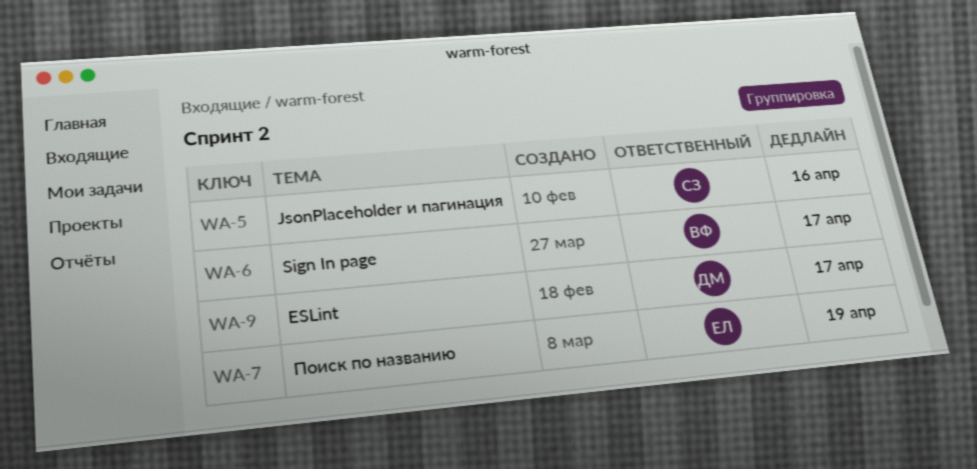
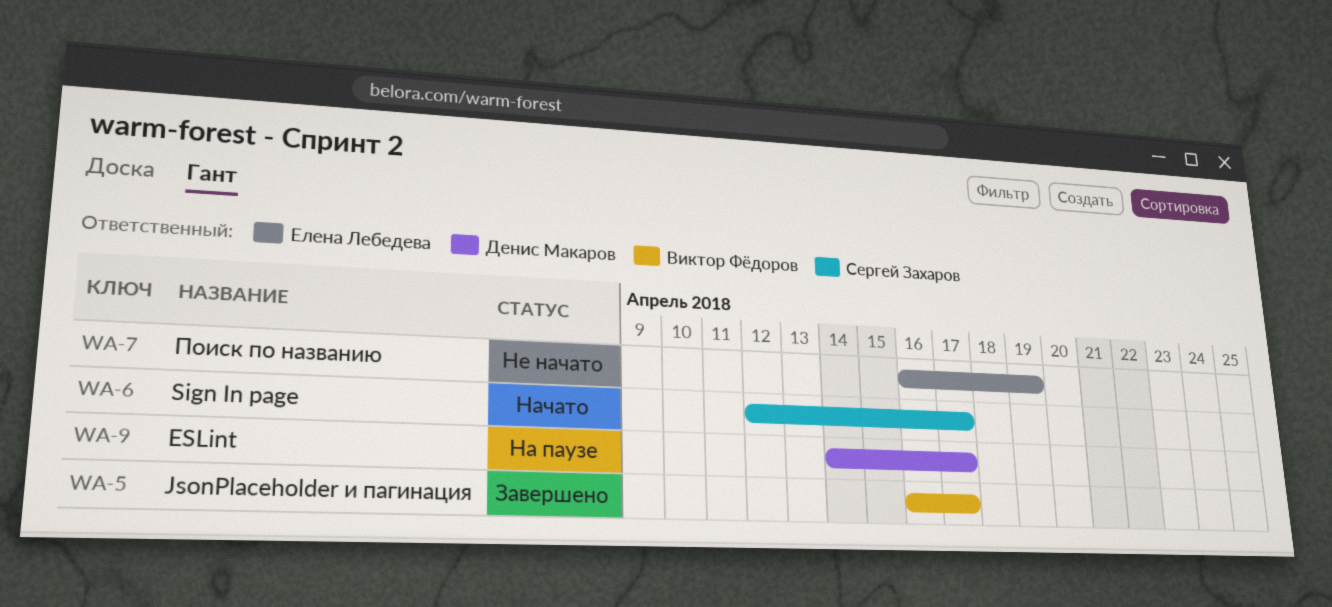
WA-5, owner: Сергей Захаров -> Виктор Фёдоров
WA-5, due: Apr 16 -> Apr 17
WA-6, owner: Виктор Фёдоров -> Сергей Захаров

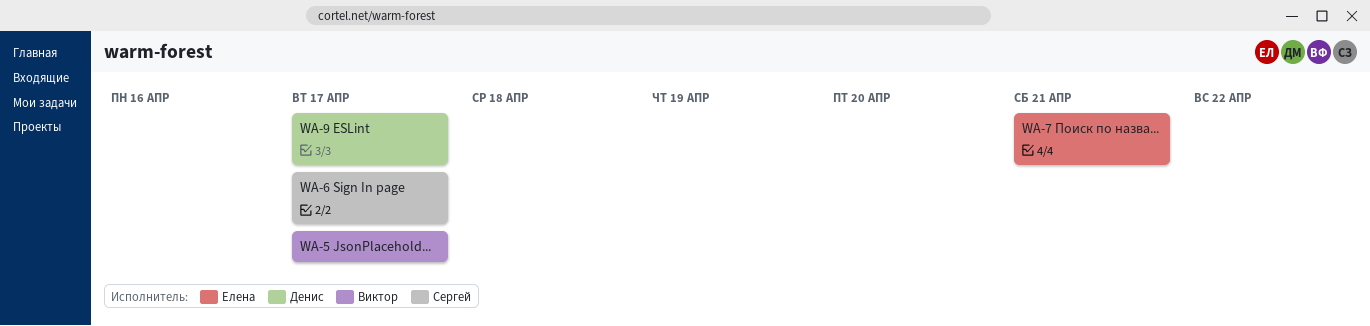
WA-7, due: Apr 19 -> Apr 21

